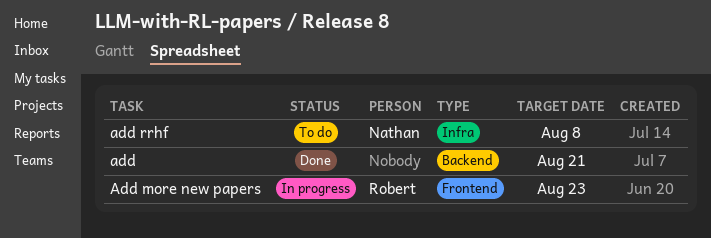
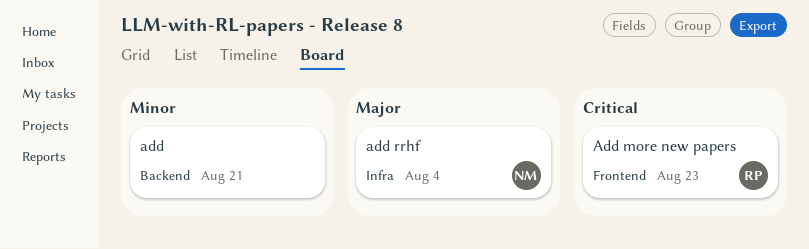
add rrhf, due: Aug 8 -> Aug 4

